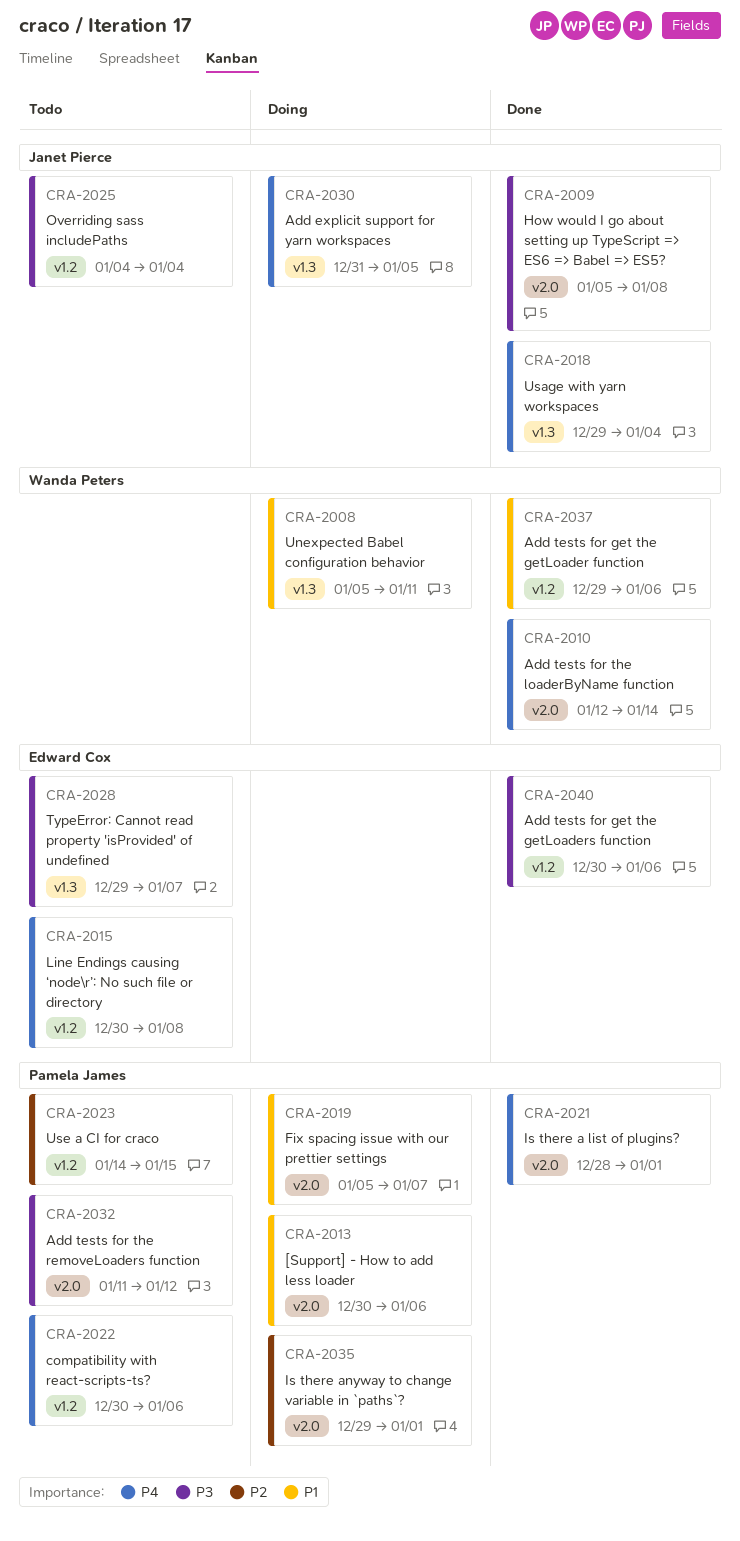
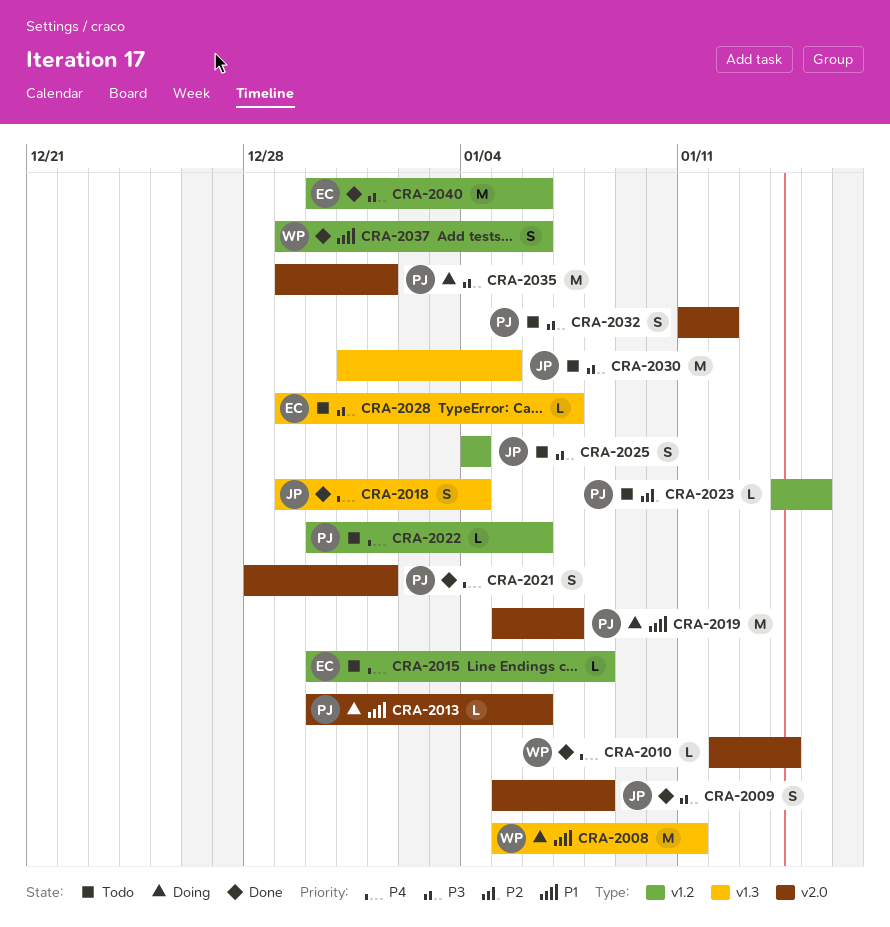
CRA-2030, status: Doing -> Todo
CRA-2030, priority: P4 -> P3
CRA-2035, priority: P2 -> P3

